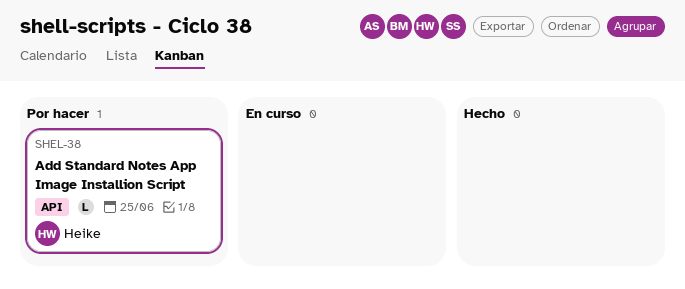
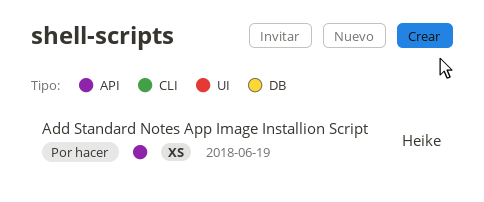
Add Standard Notes App Image Installion Script, estimate: L -> XS
Add Standard Notes App Image Installion Script, due: Jun 25 -> Jun 19

